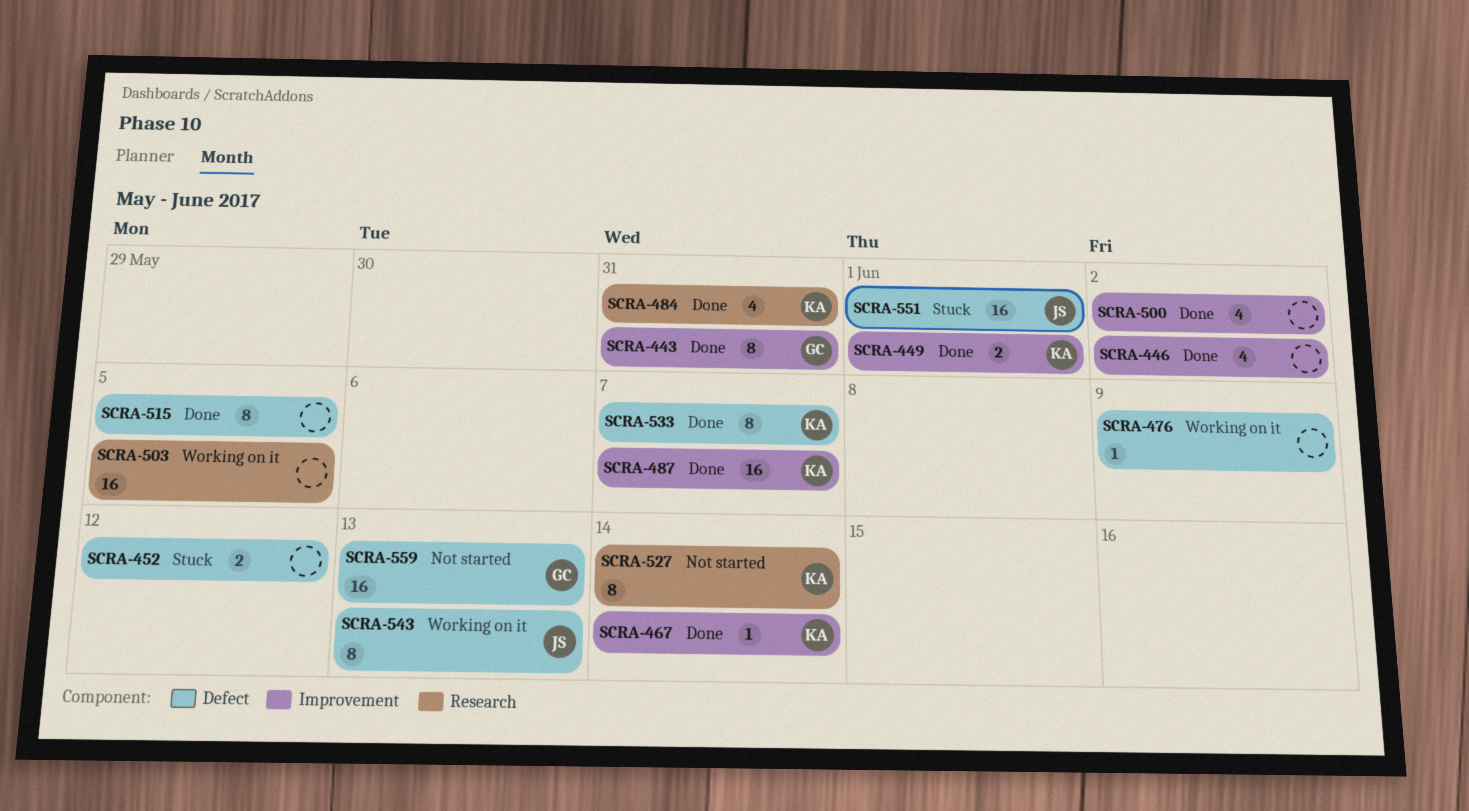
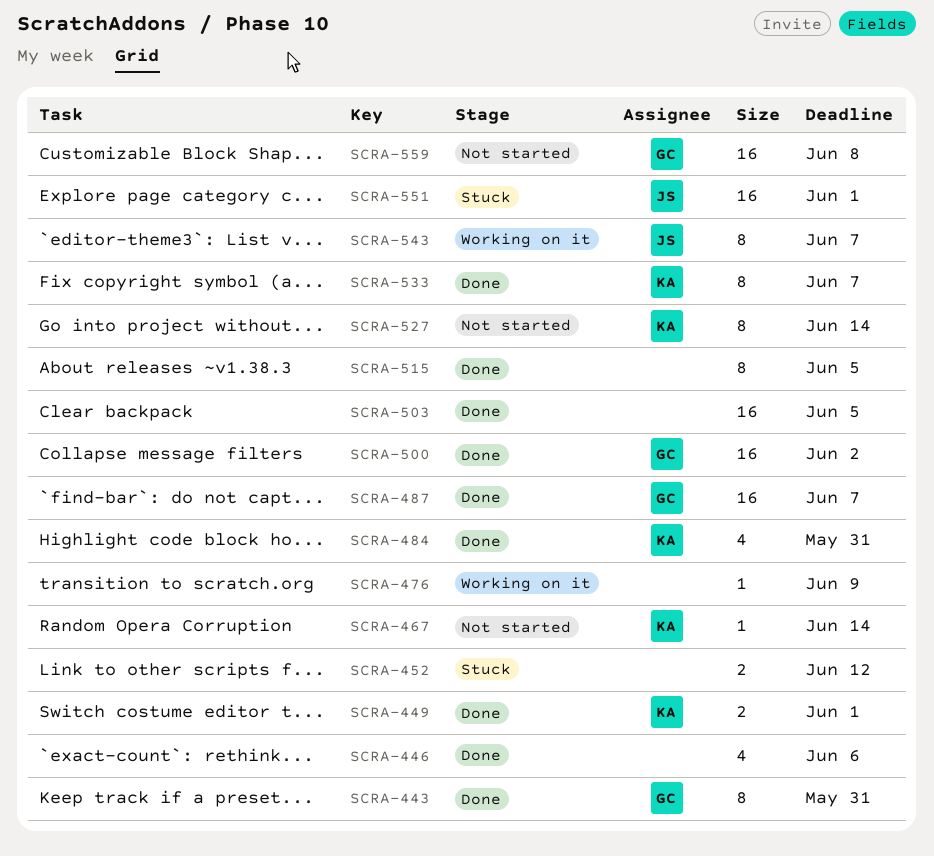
SCRA-446, due: Jun 2 -> Jun 6
SCRA-467, status: Done -> Not started
SCRA-487, owner: KA -> GC
SCRA-500, owner: none -> GC
SCRA-500, estimate: 4 -> 16
SCRA-503, status: Working on it -> Done
SCRA-543, due: Jun 13 -> Jun 7
SCRA-559, due: Jun 13 -> Jun 8

